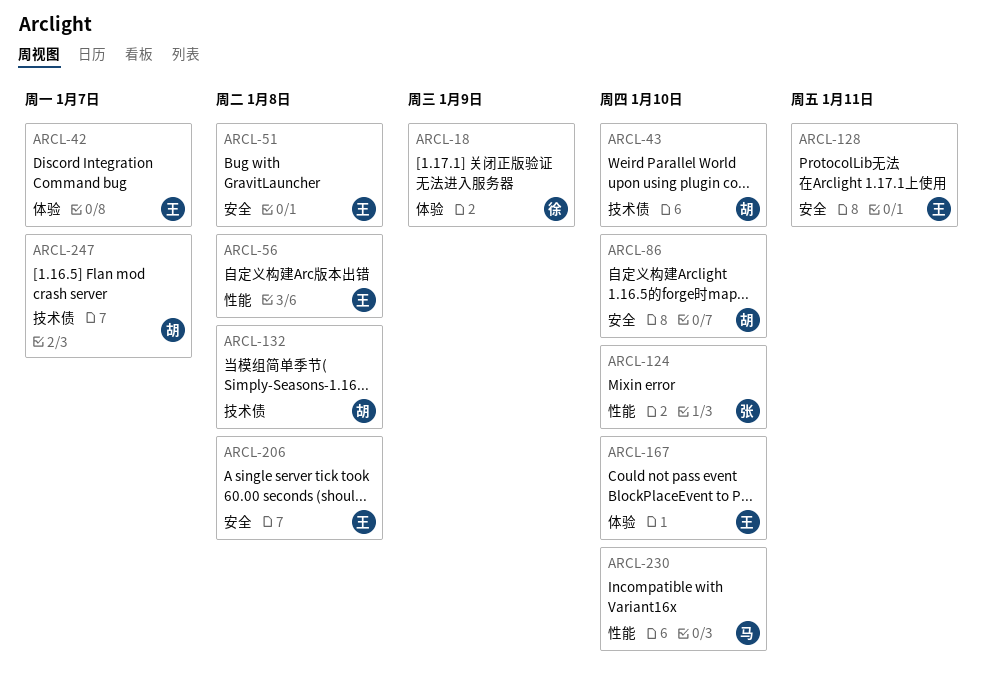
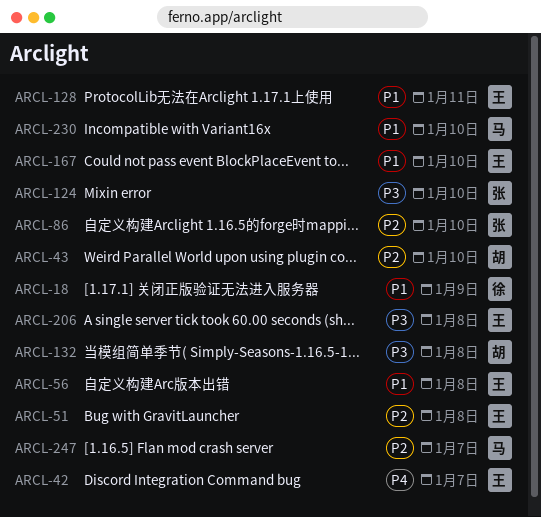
ARCL-86, owner: 胡 -> 张
ARCL-247, owner: 胡 -> 马

